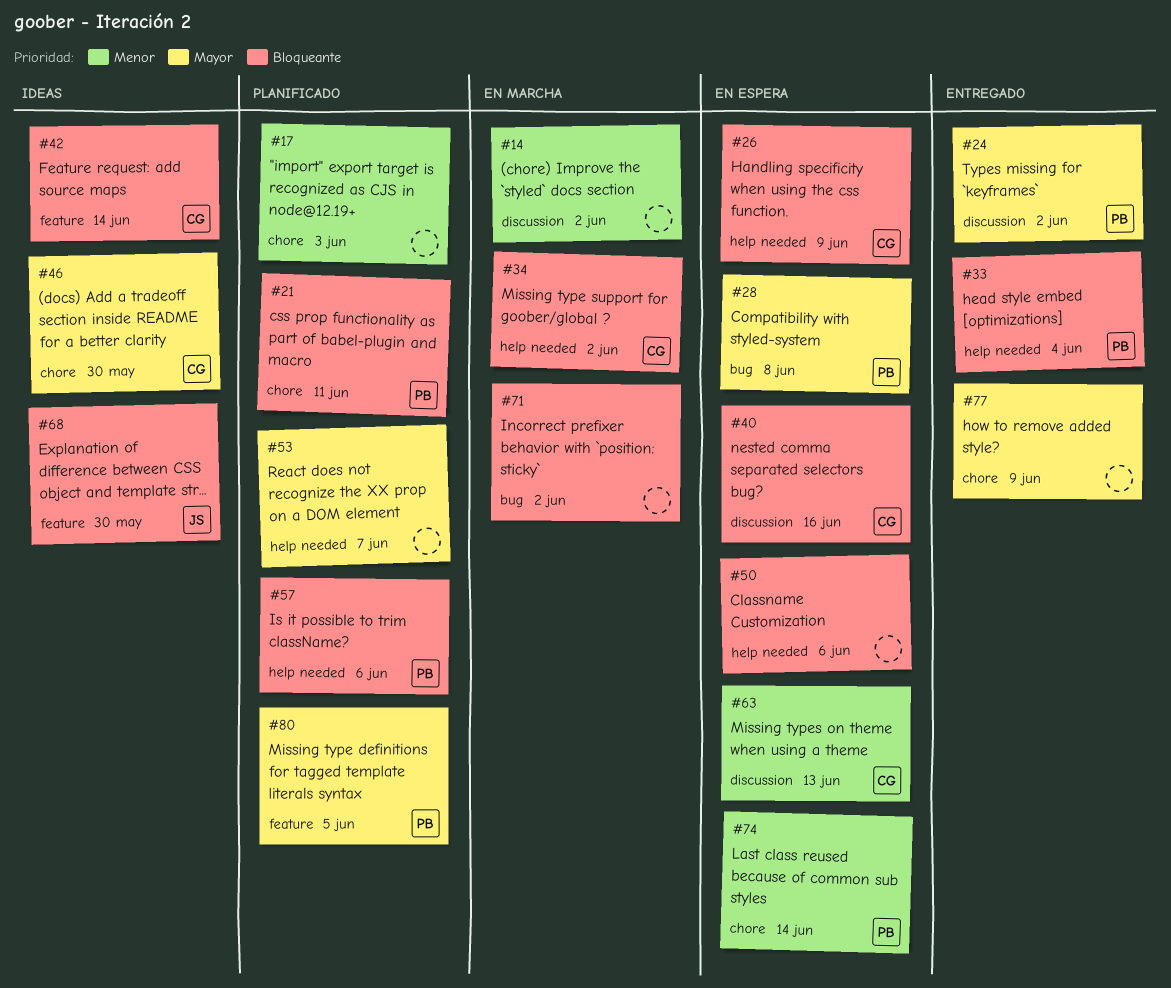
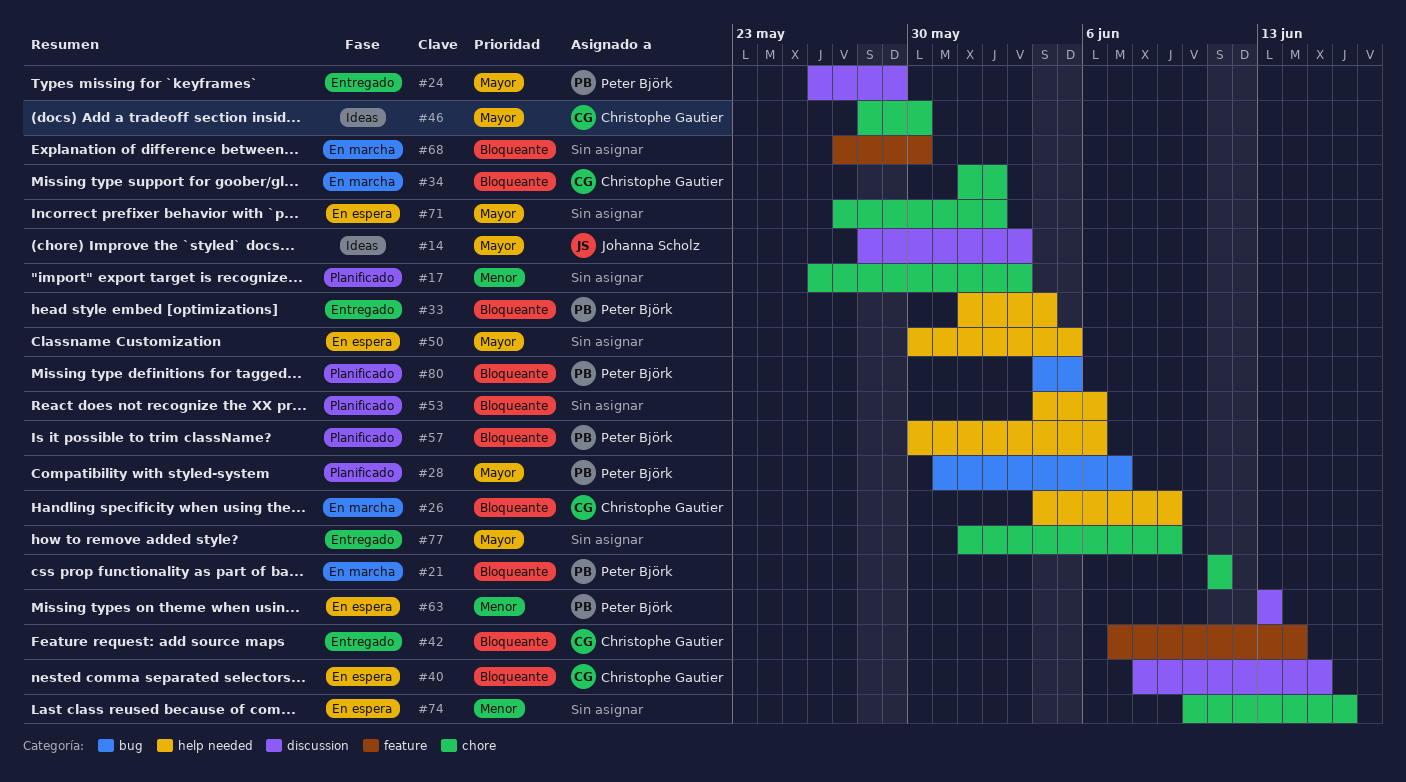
#14, status: En marcha -> Ideas
#14, owner: none -> Johanna Scholz
#14, priority: Menor -> Mayor
#14, due: Jun 2 -> Jun 3
#21, status: Planificado -> En marcha
#24, due: Jun 2 -> May 29
#26, status: En espera -> En marcha
#28, status: En espera -> Planificado
#28, due: Jun 8 -> Jun 7
#34, label: help needed -> chore
#40, due: Jun 16 -> Jun 15
#42, status: Ideas -> Entregado
#50, priority: Bloqueante -> Mayor
#50, due: Jun 6 -> Jun 5
#53, priority: Mayor -> Bloqueante
#53, due: Jun 7 -> Jun 6
#63, owner: Christophe Gautier -> Peter Björk
#68, status: Ideas -> En marcha
#68, owner: Johanna Scholz -> none
#71, status: En marcha -> En espera
#71, priority: Bloqueante -> Mayor
#71, label: bug -> chore
#74, owner: Peter Björk -> none
#74, due: Jun 14 -> Jun 16
#80, priority: Mayor -> Bloqueante
#80, label: feature -> bug

